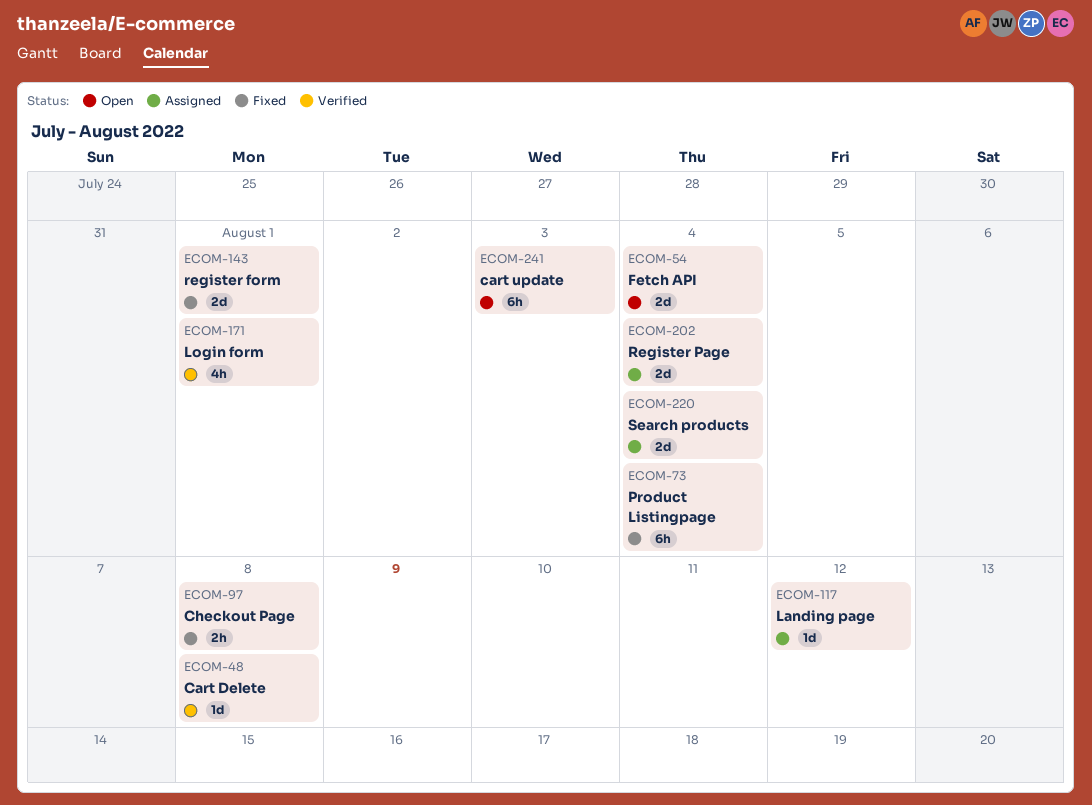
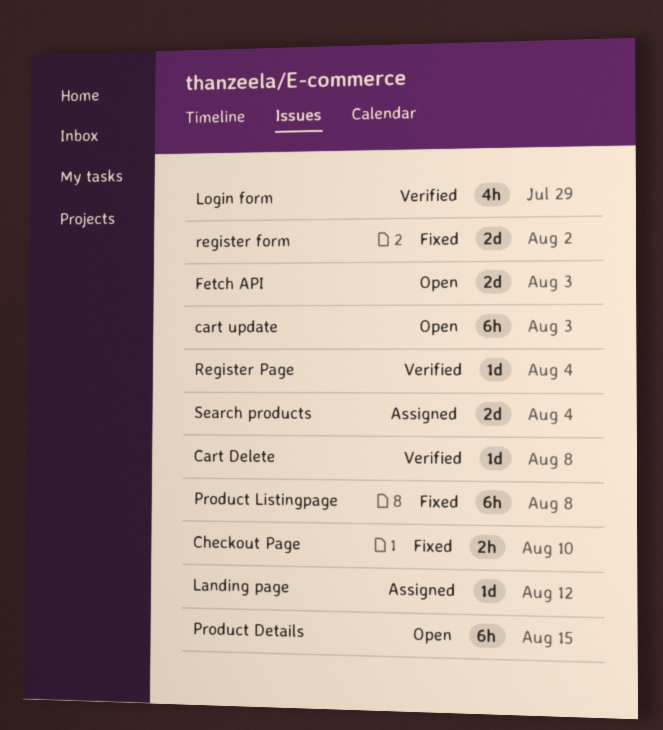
Checkout Page, due: Aug 8 -> Aug 10
Fetch API, due: Aug 4 -> Aug 3
Login form, due: Aug 1 -> Jul 29
Product Details: none -> present
Product Listingpage, due: Aug 4 -> Aug 8
register form, due: Aug 1 -> Aug 2
Register Page, status: Assigned -> Verified
Register Page, estimate: 2d -> 1d

